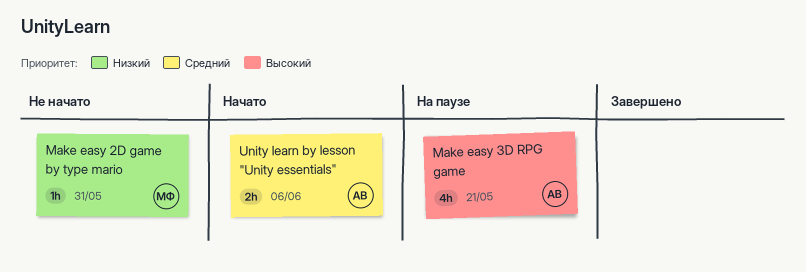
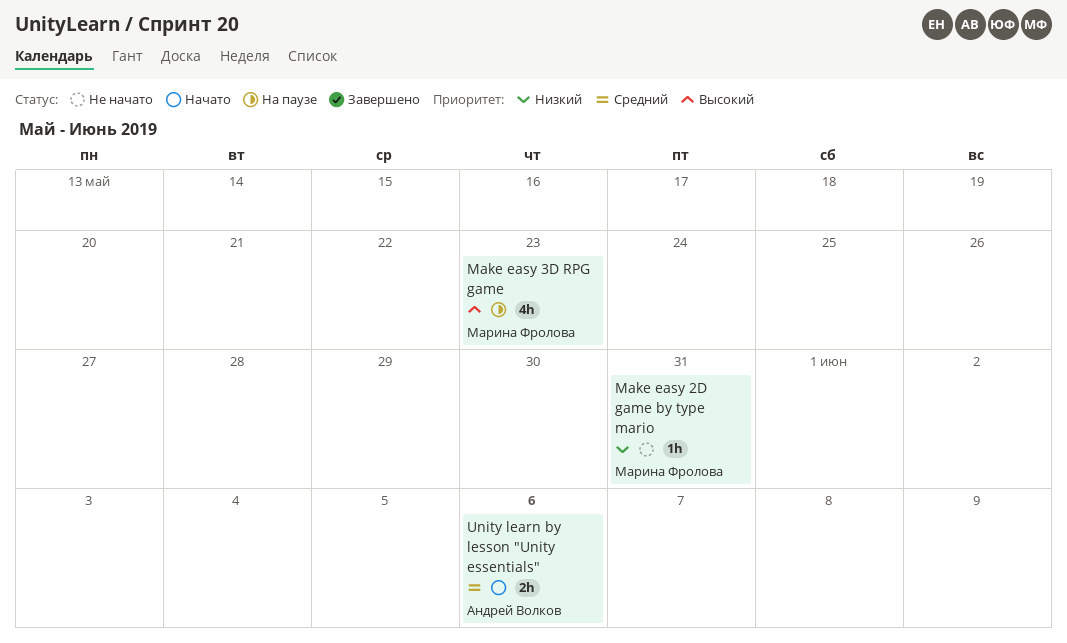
Make easy 3D RPG game, owner: Андрей Волков -> Марина Фролова
Make easy 3D RPG game, due: May 21 -> May 23

